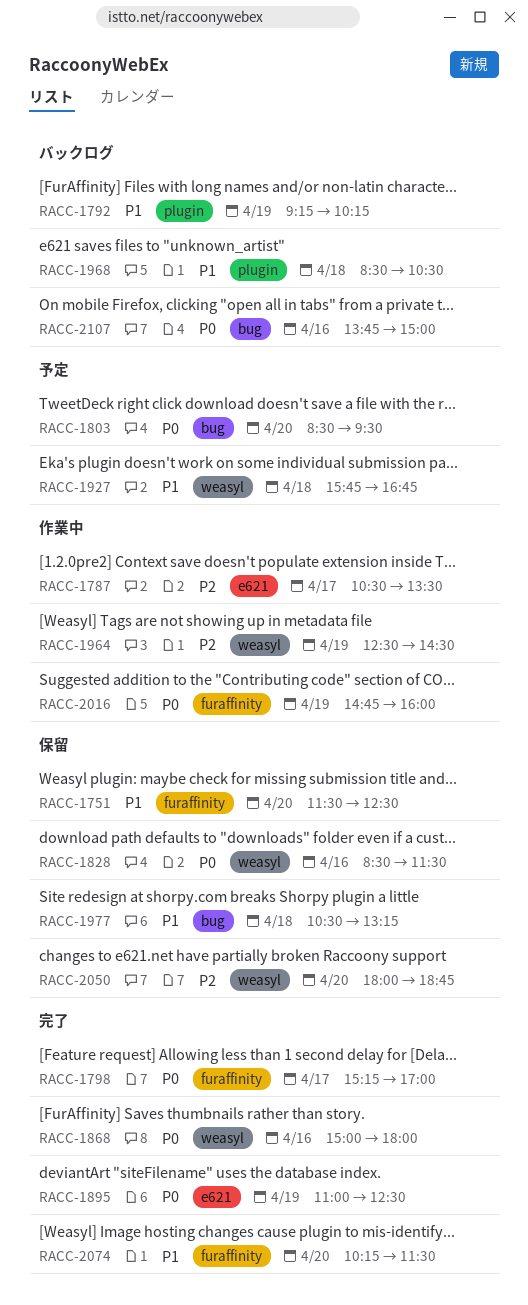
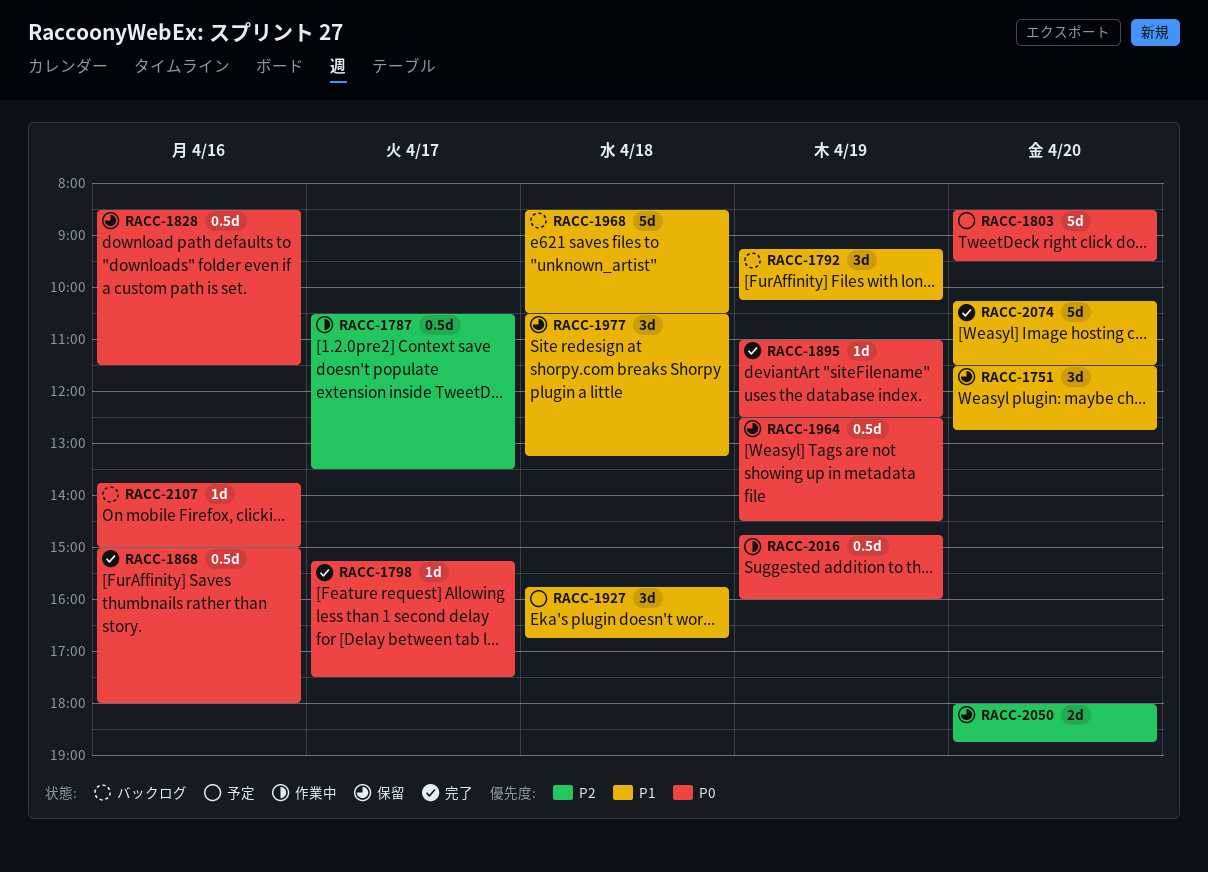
RACC-1751, ends: 12:30 -> 12:45
RACC-1798, ends: 17:00 -> 17:30
RACC-1964, status: 作業中 -> 保留
RACC-1964, priority: P2 -> P0

